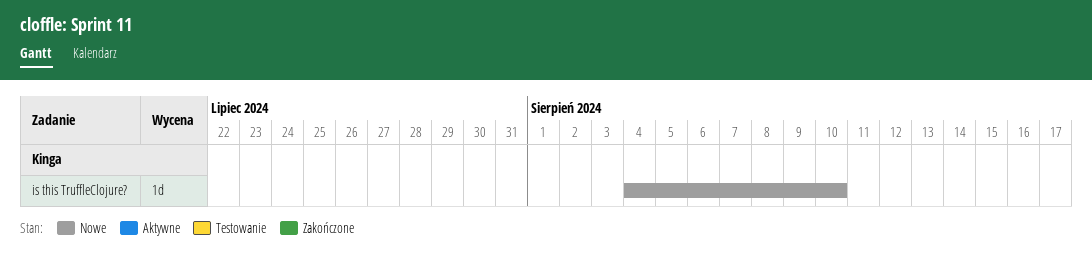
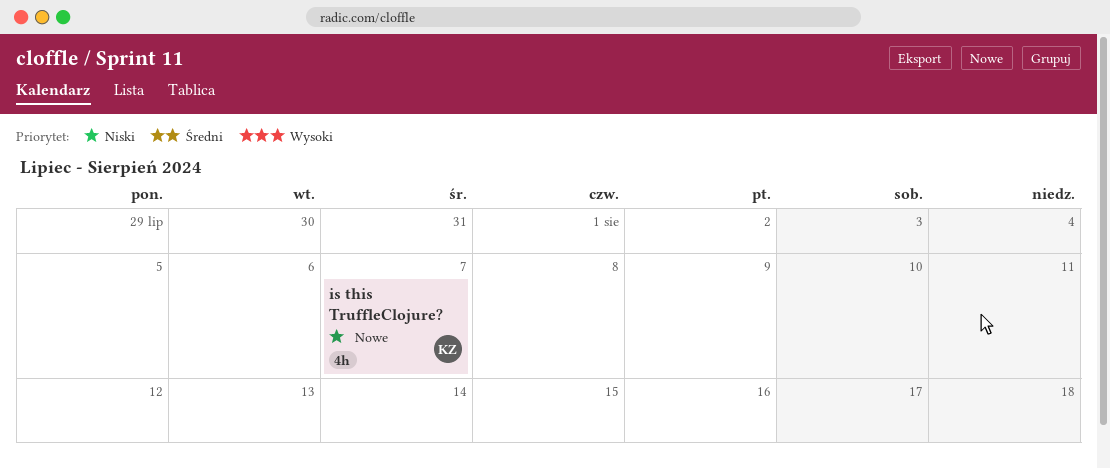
is this TruffleClojure?, estimate: 1d -> 4h
is this TruffleClojure?, due: Aug 10 -> Aug 7

